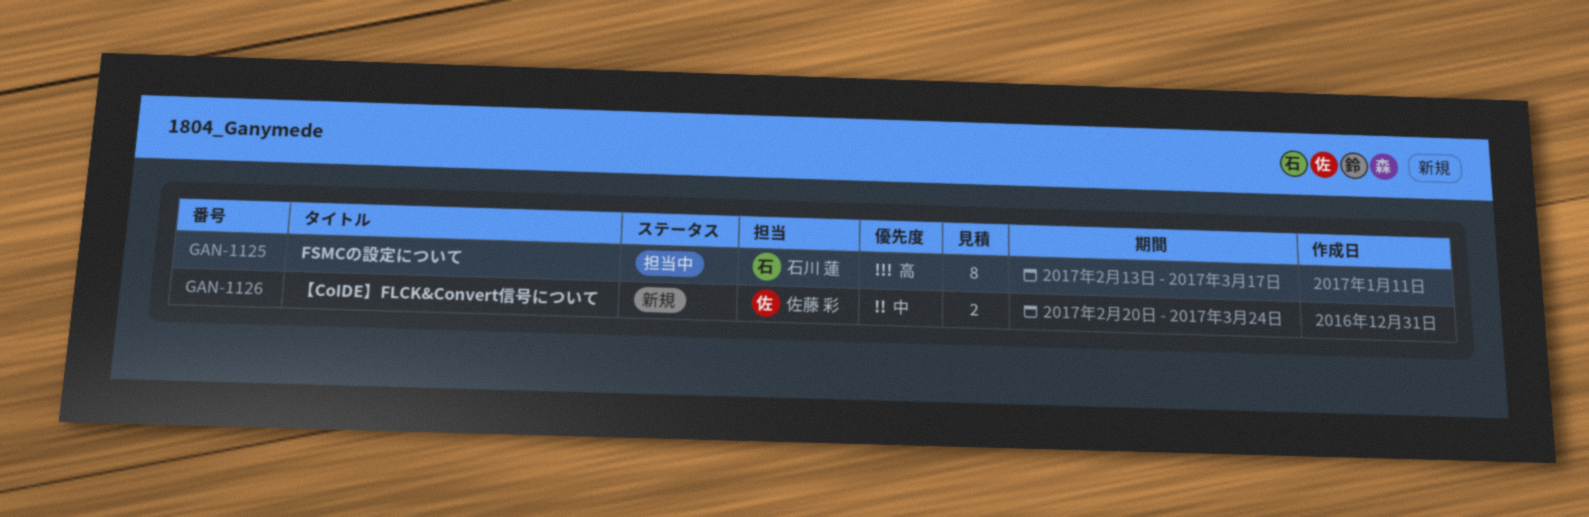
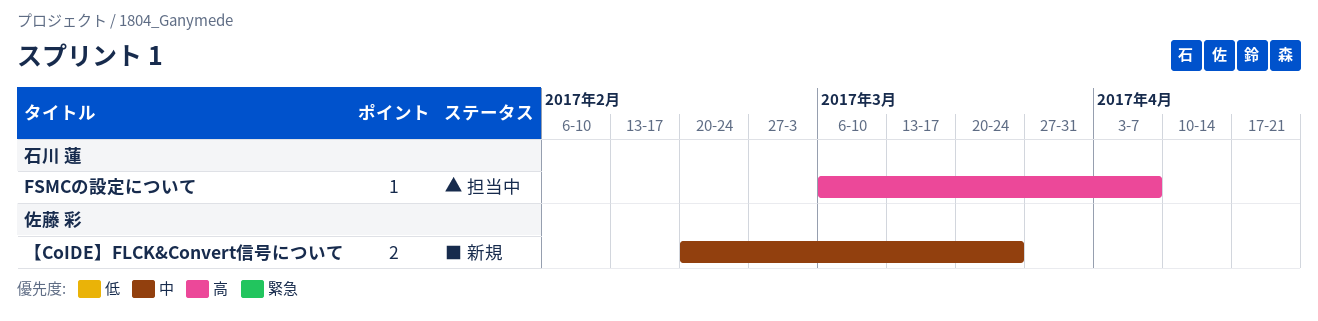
FSMCの設定について, estimate: 8 -> 1
FSMCの設定について, start: Feb 13 -> Mar 6
FSMCの設定について, due: Mar 17 -> Apr 7

